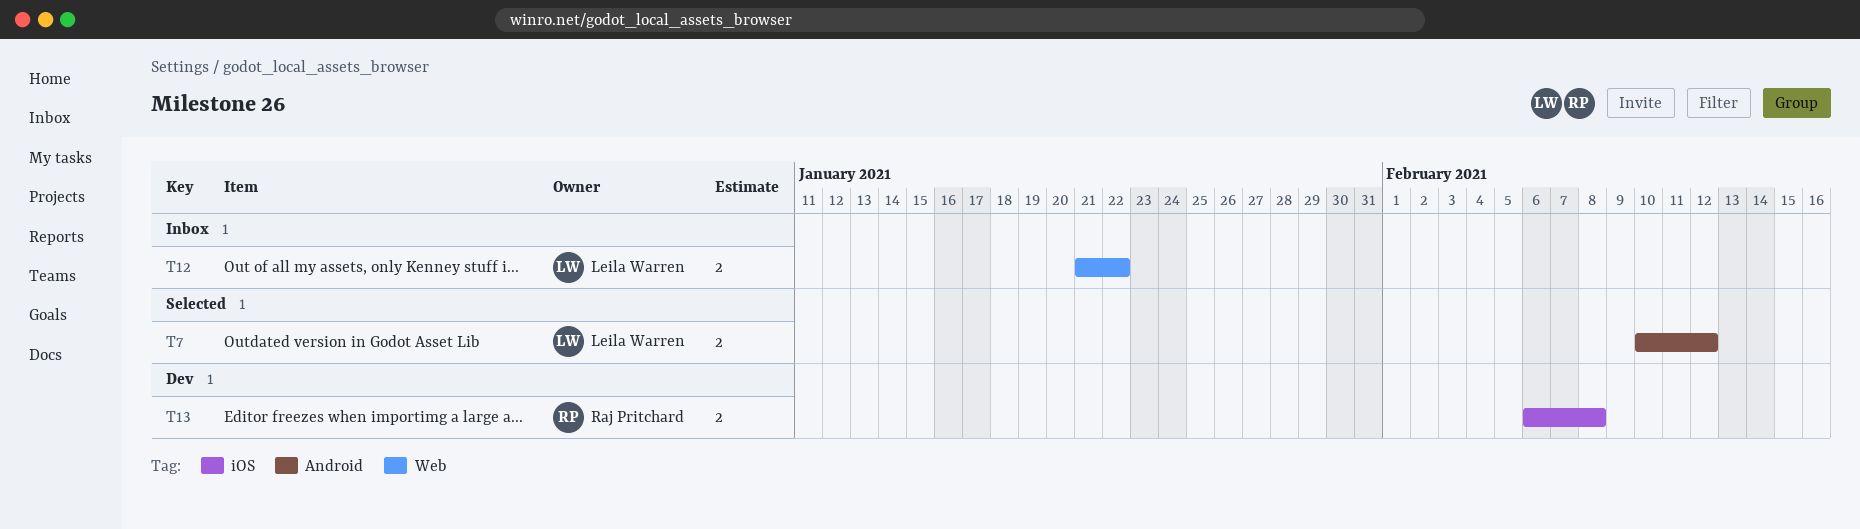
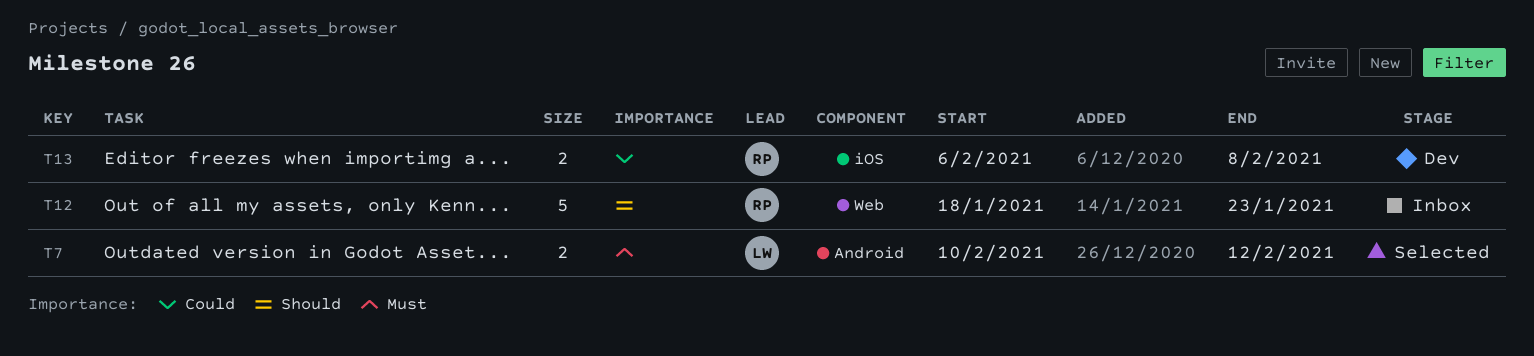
T12, owner: Leila Warren -> Raj Pritchard
T12, estimate: 2 -> 5
T12, start: Jan 21 -> Jan 18
T12, due: Jan 22 -> Jan 23

